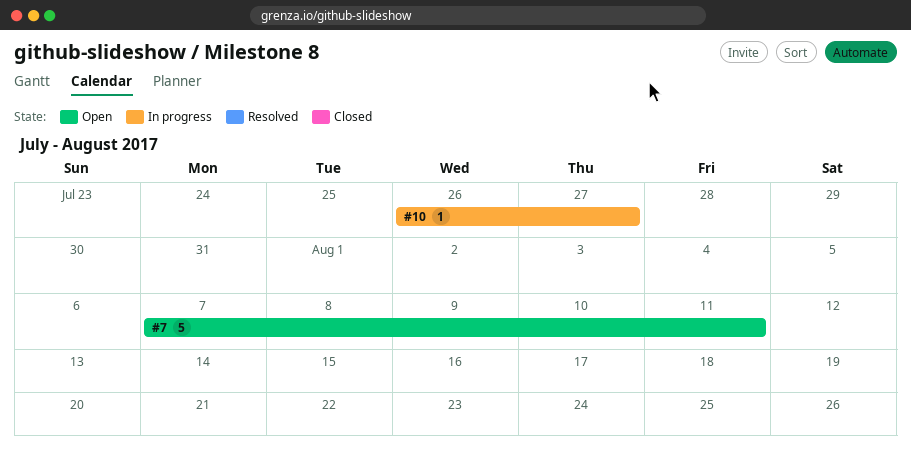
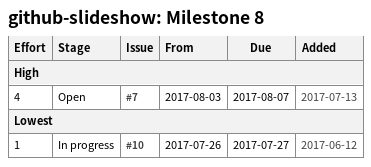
#7, estimate: 5 -> 4
#7, start: Aug 7 -> Aug 3
#7, due: Aug 11 -> Aug 7

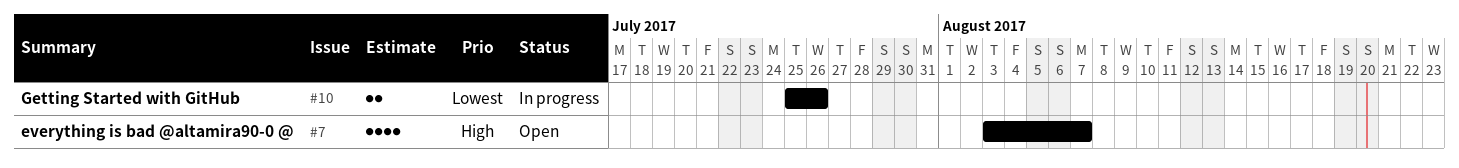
#10, estimate: 1 -> 2
#10, start: Jul 26 -> Jul 25
#10, due: Jul 27 -> Jul 26

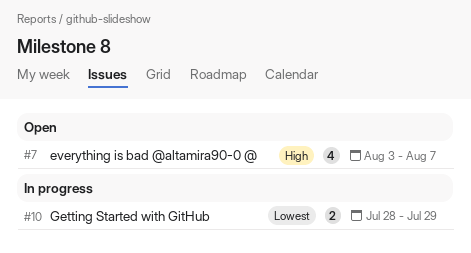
#10, start: Jul 25 -> Jul 28
#10, due: Jul 26 -> Jul 29

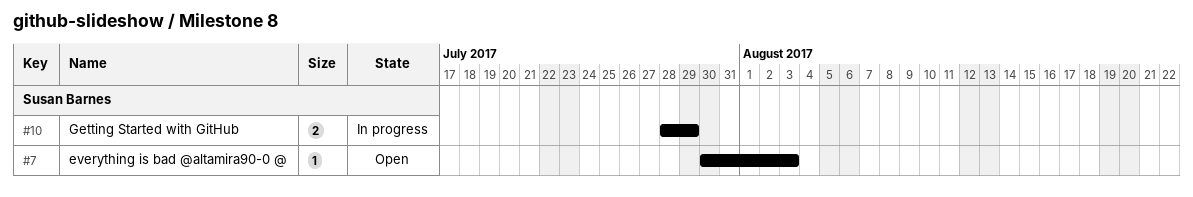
#7, estimate: 4 -> 1
#7, start: Aug 3 -> Jul 30
#7, due: Aug 7 -> Aug 3

